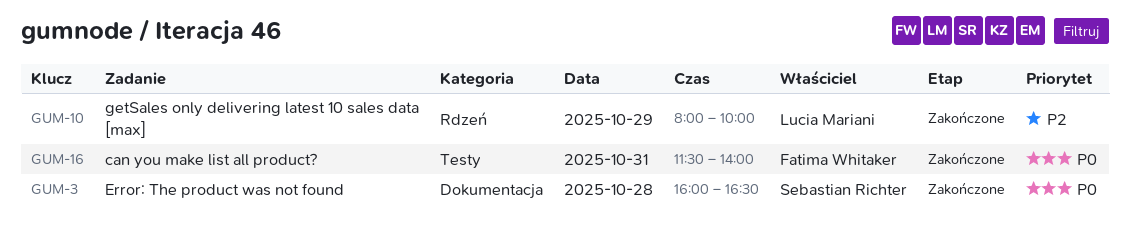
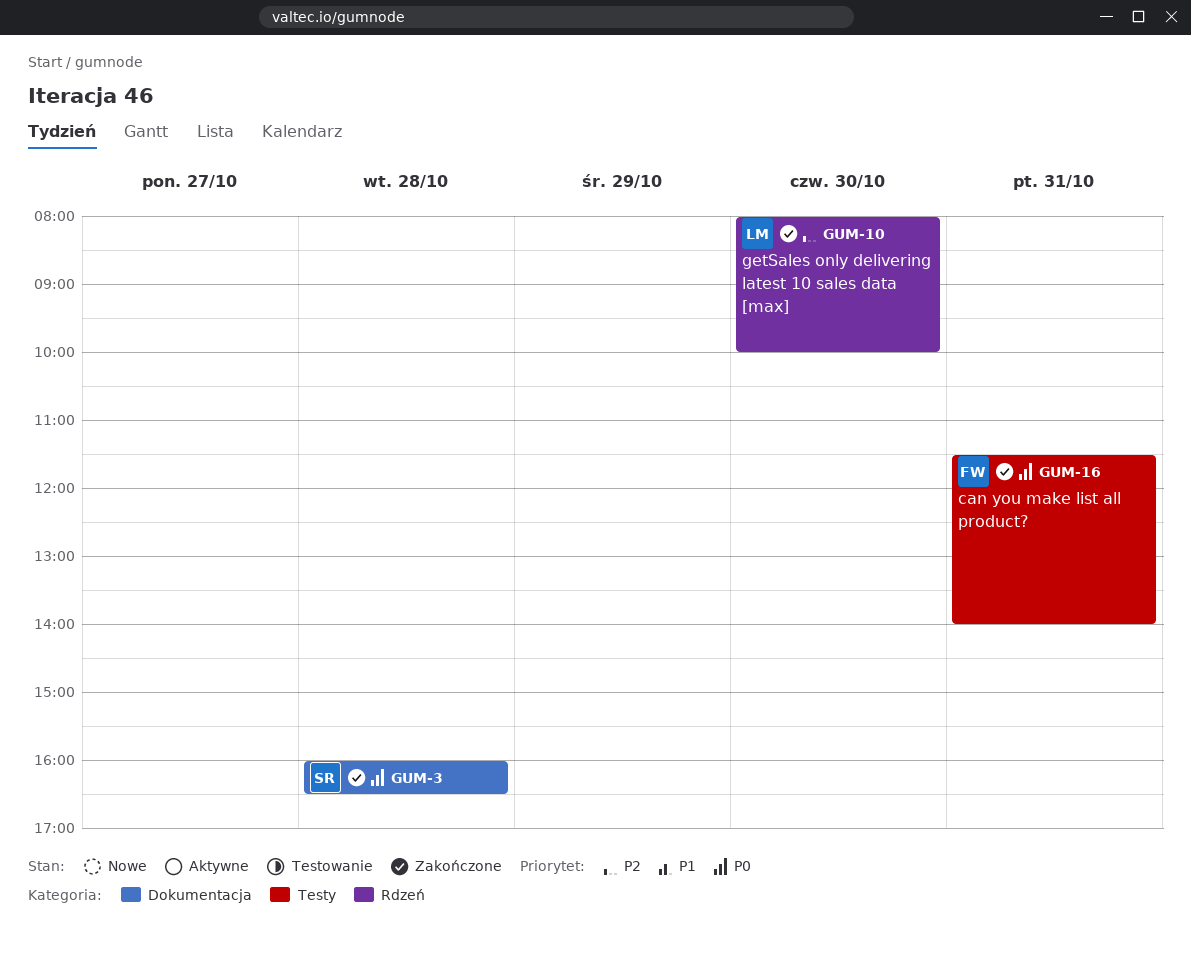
GUM-10, day: Oct 29 -> Oct 30

